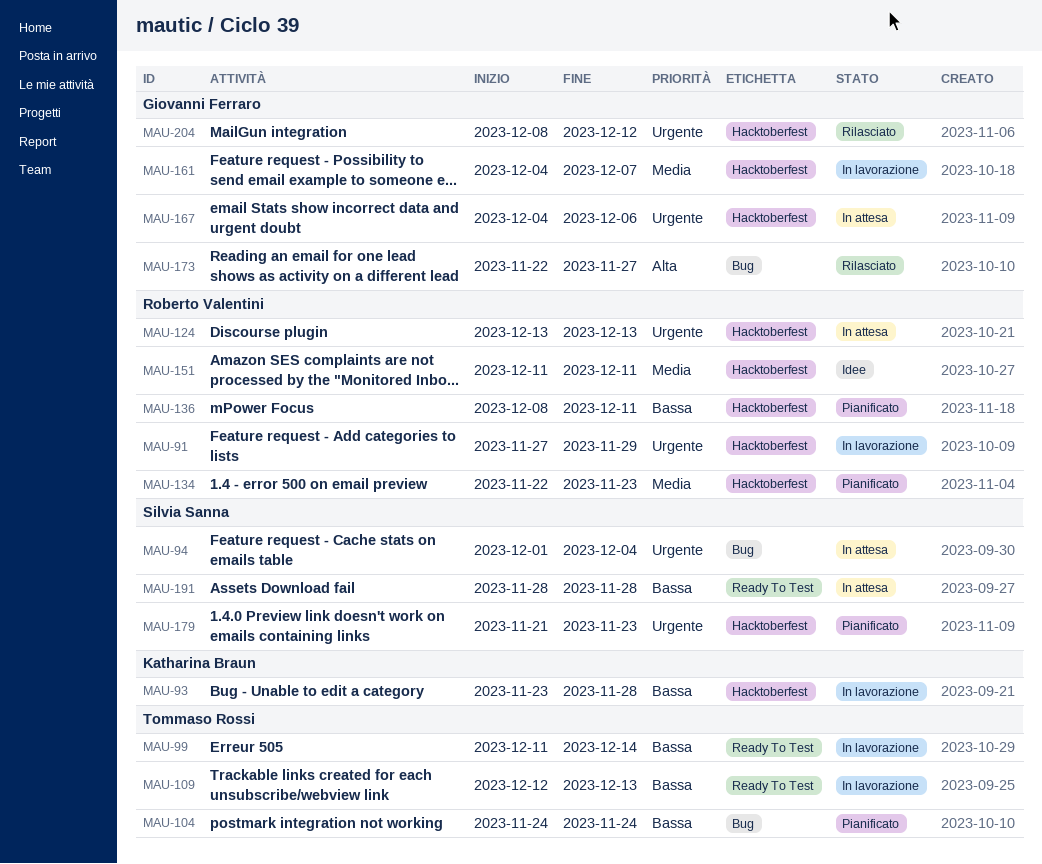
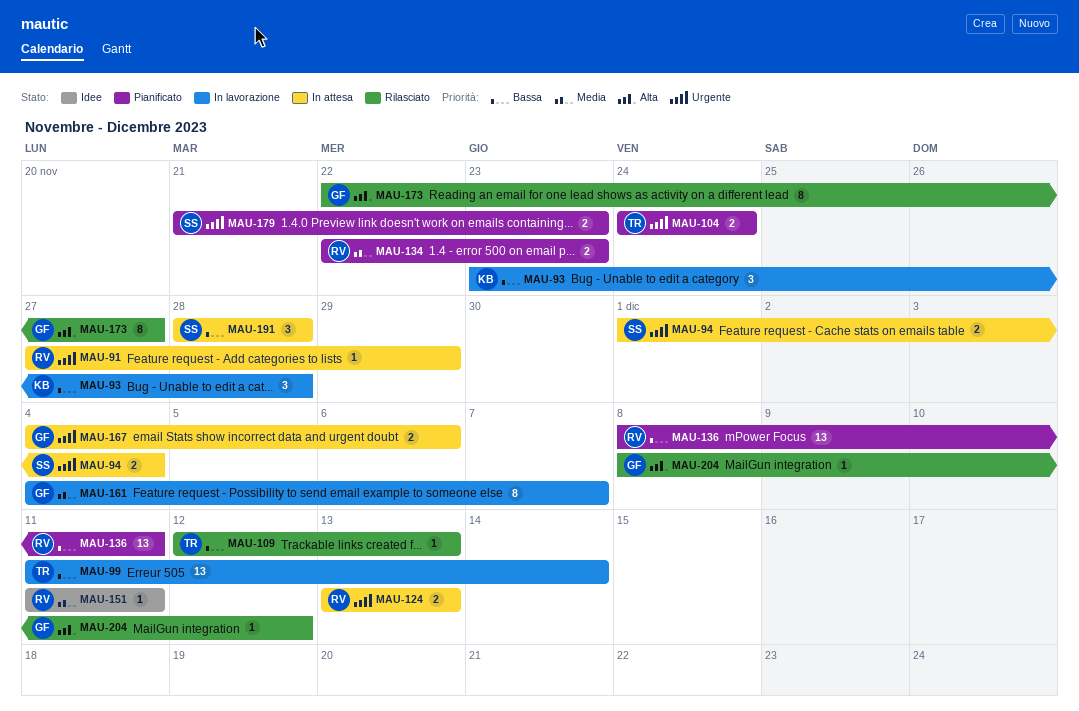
MAU-91, status: In lavorazione -> In attesa
MAU-104, priority: Bassa -> Urgente
MAU-109, status: In lavorazione -> Rilasciato
MAU-204, priority: Urgente -> Alta

